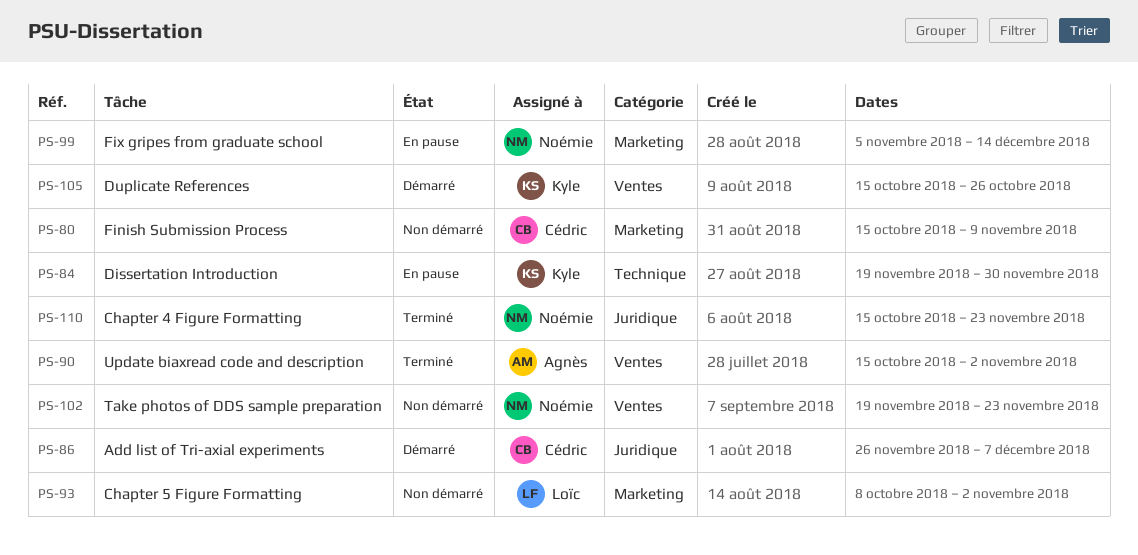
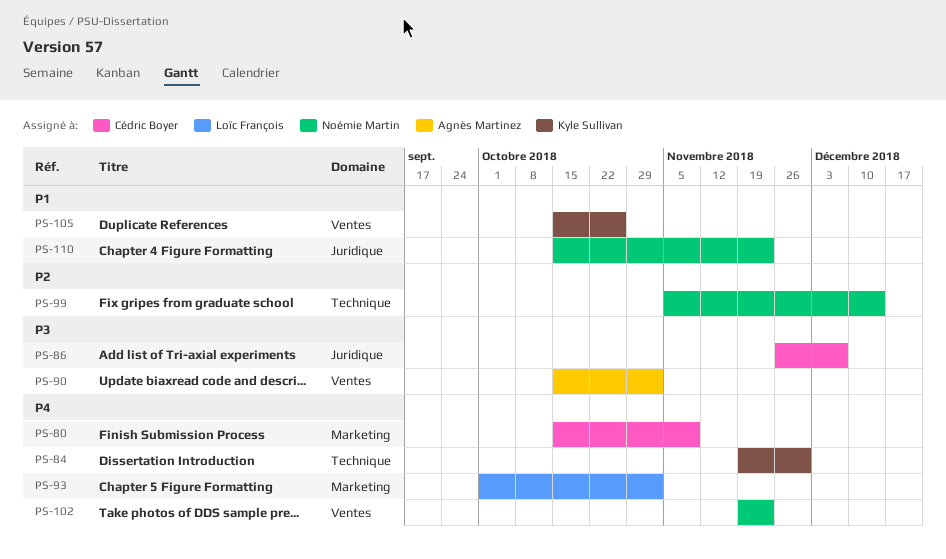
PS-93, start: Oct 8 -> Oct 1
PS-99, label: Marketing -> Technique

